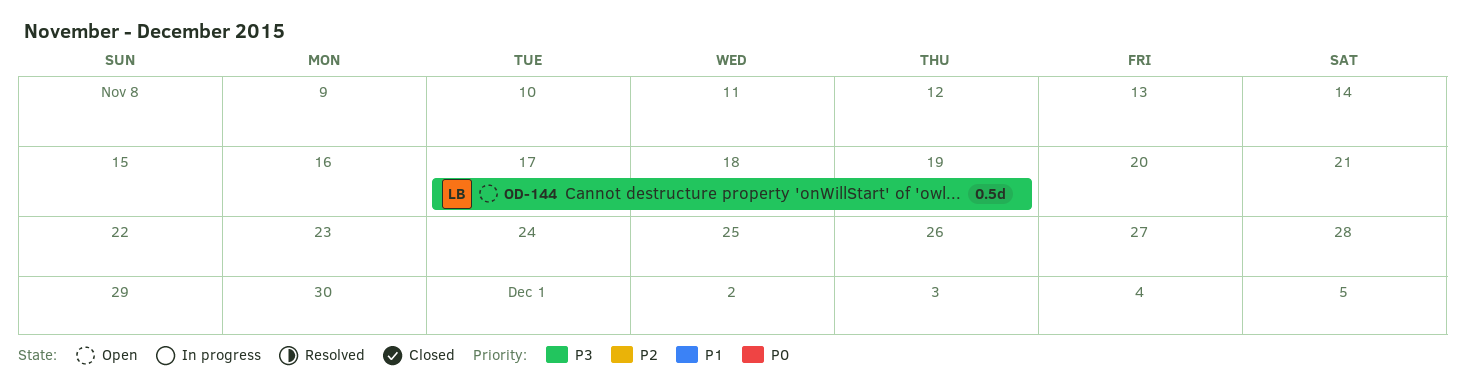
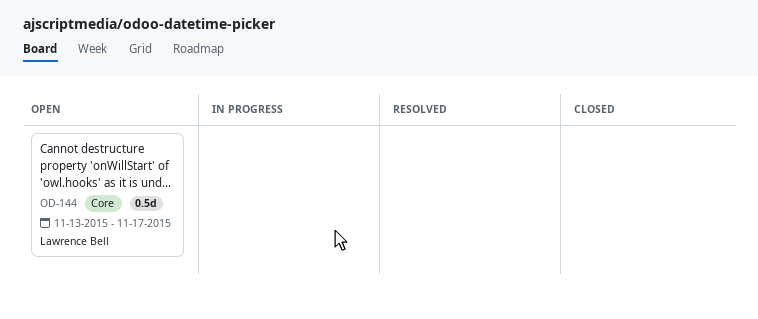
OD-144, start: Nov 17 -> Nov 13
OD-144, due: Nov 19 -> Nov 17

